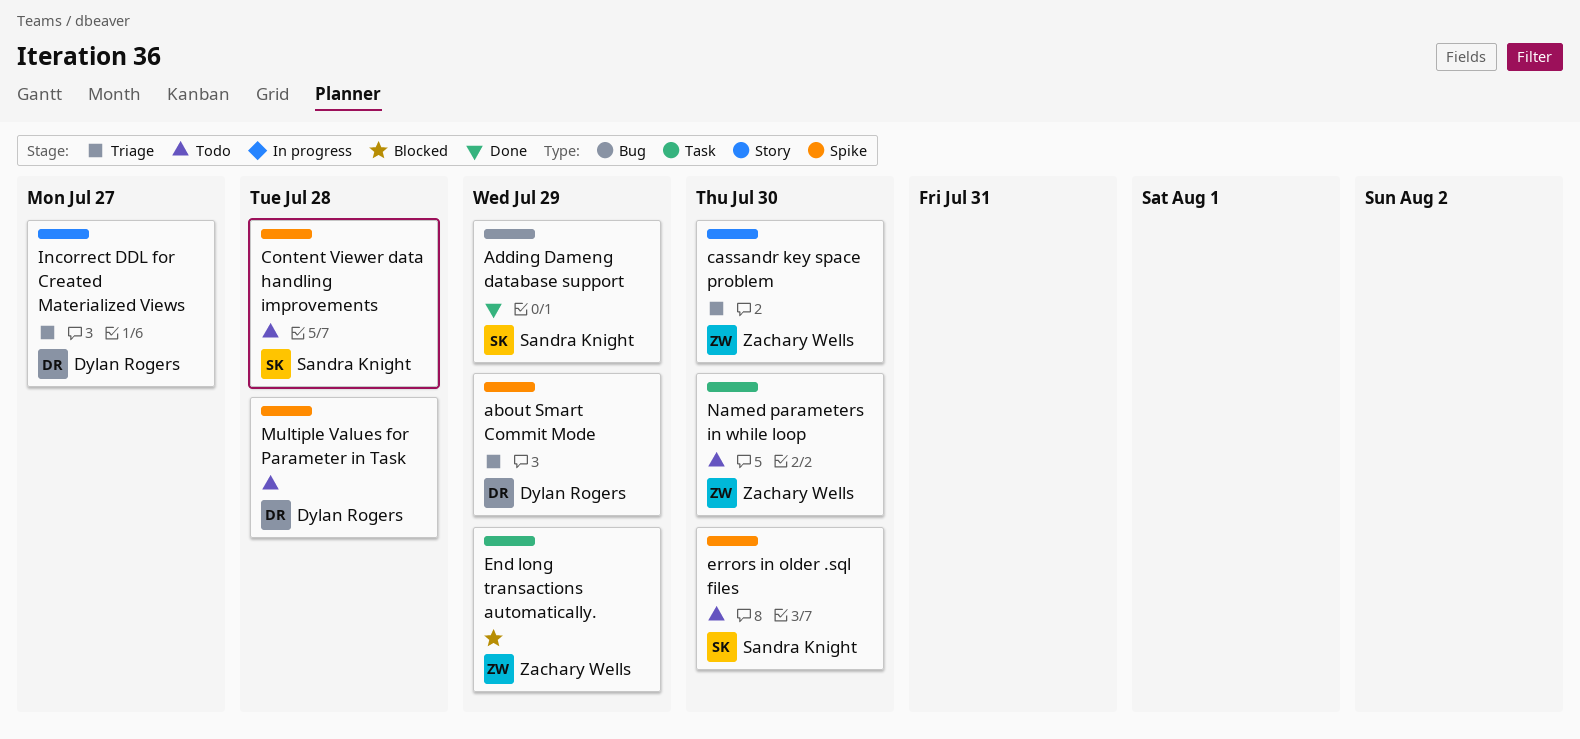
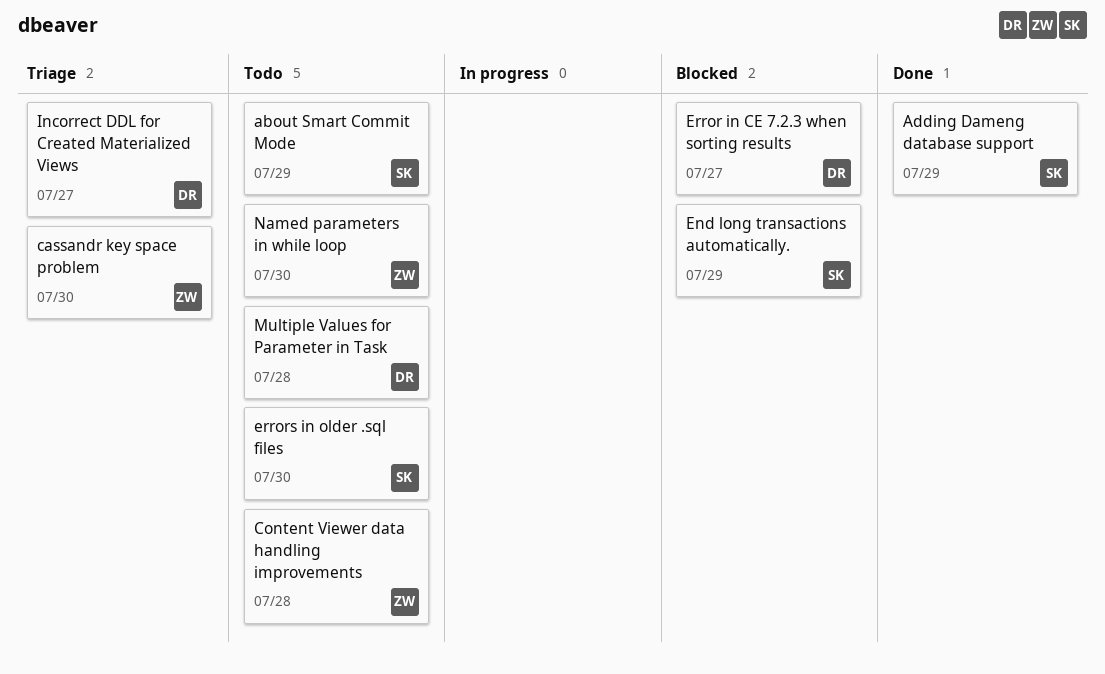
about Smart Commit Mode, status: Triage -> Todo
about Smart Commit Mode, owner: Dylan Rogers -> Sandra Knight
Content Viewer data handling improvements, owner: Sandra Knight -> Zachary Wells
End long transactions automatically., owner: Zachary Wells -> Sandra Knight
Error in CE 7.2.3 when sorting results: none -> present

